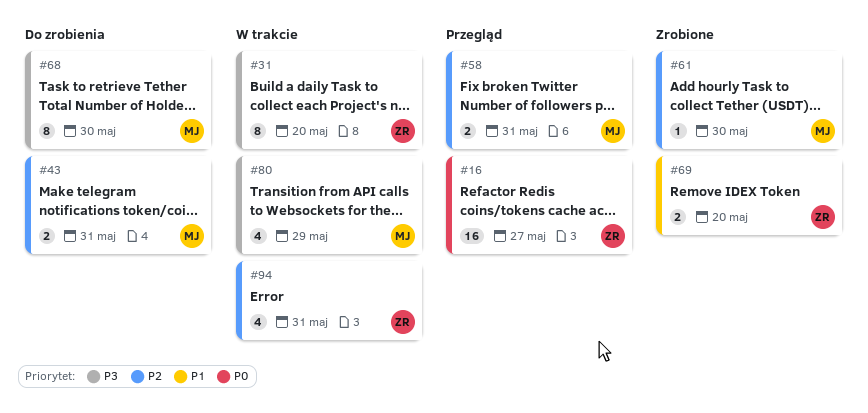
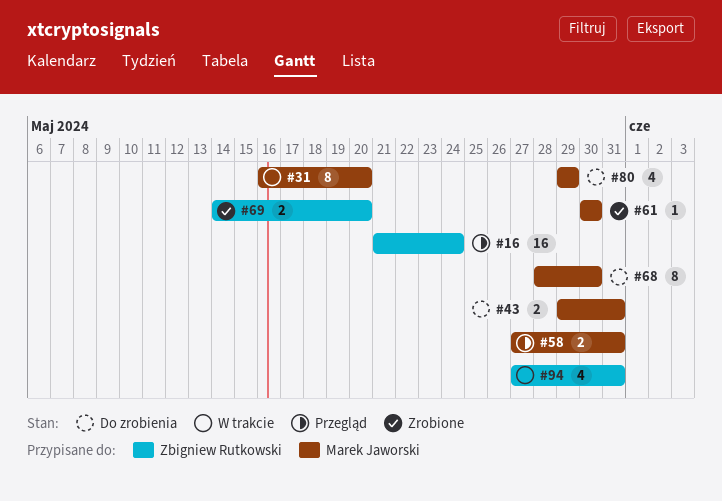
#16, due: May 27 -> May 24
#31, owner: Zbigniew Rutkowski -> Marek Jaworski
#80, status: W trakcie -> Do zrobienia

